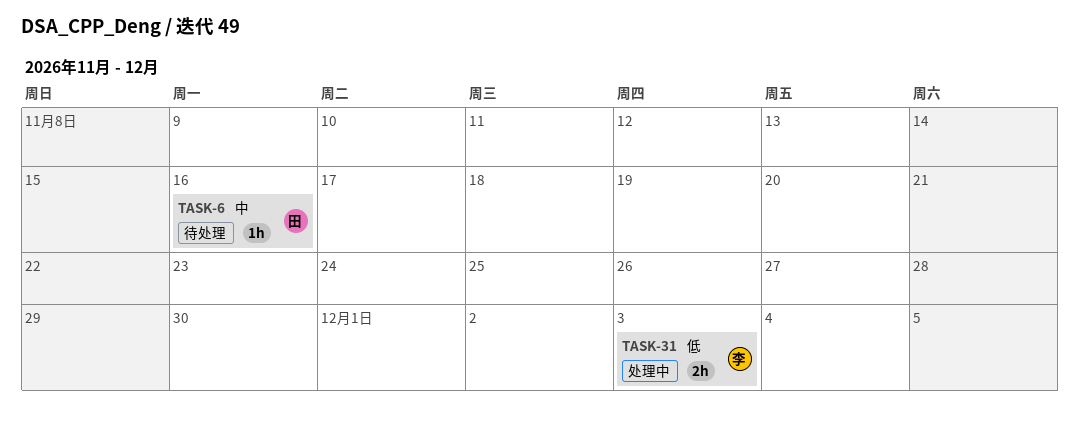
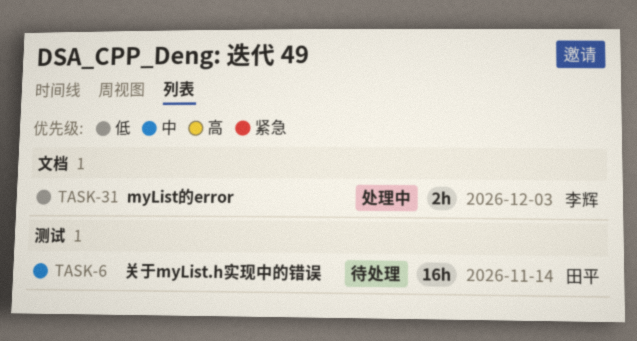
TASK-6, estimate: 1h -> 16h
TASK-6, due: Nov 16 -> Nov 14

